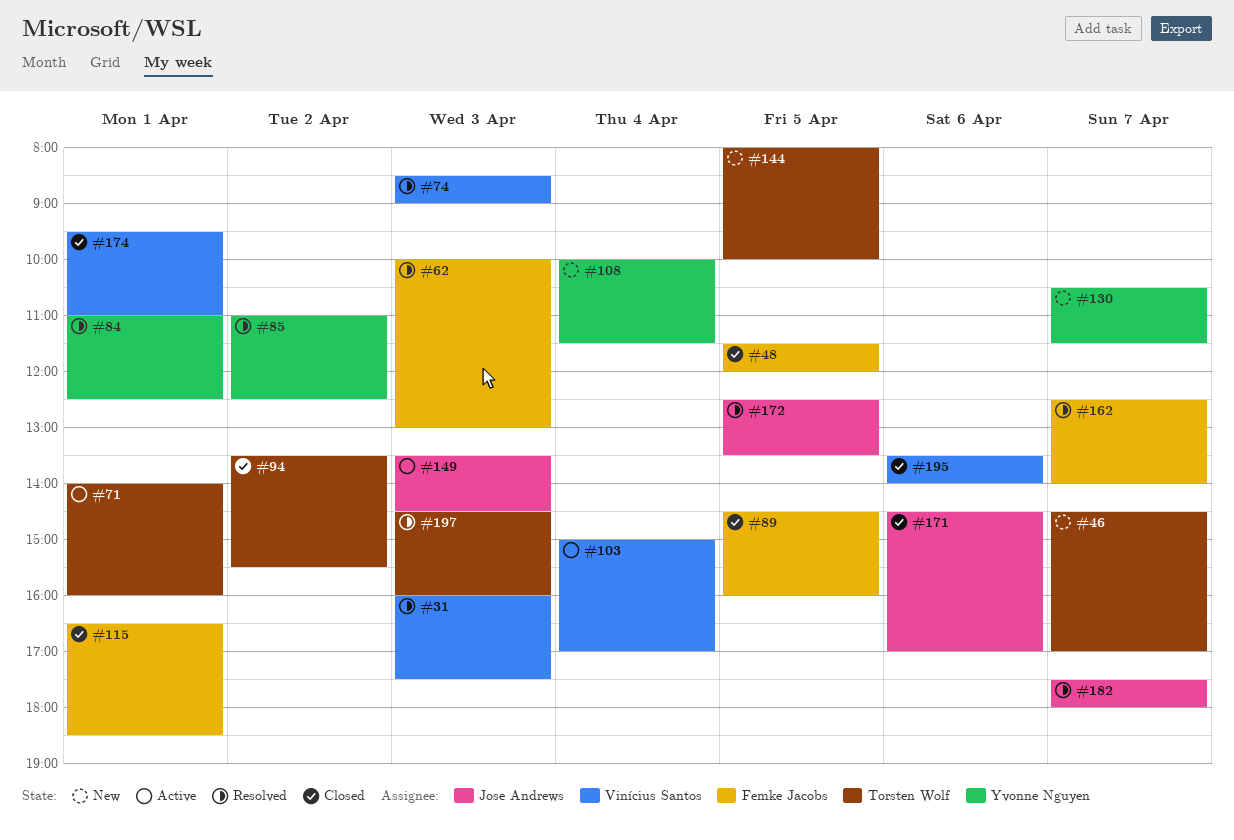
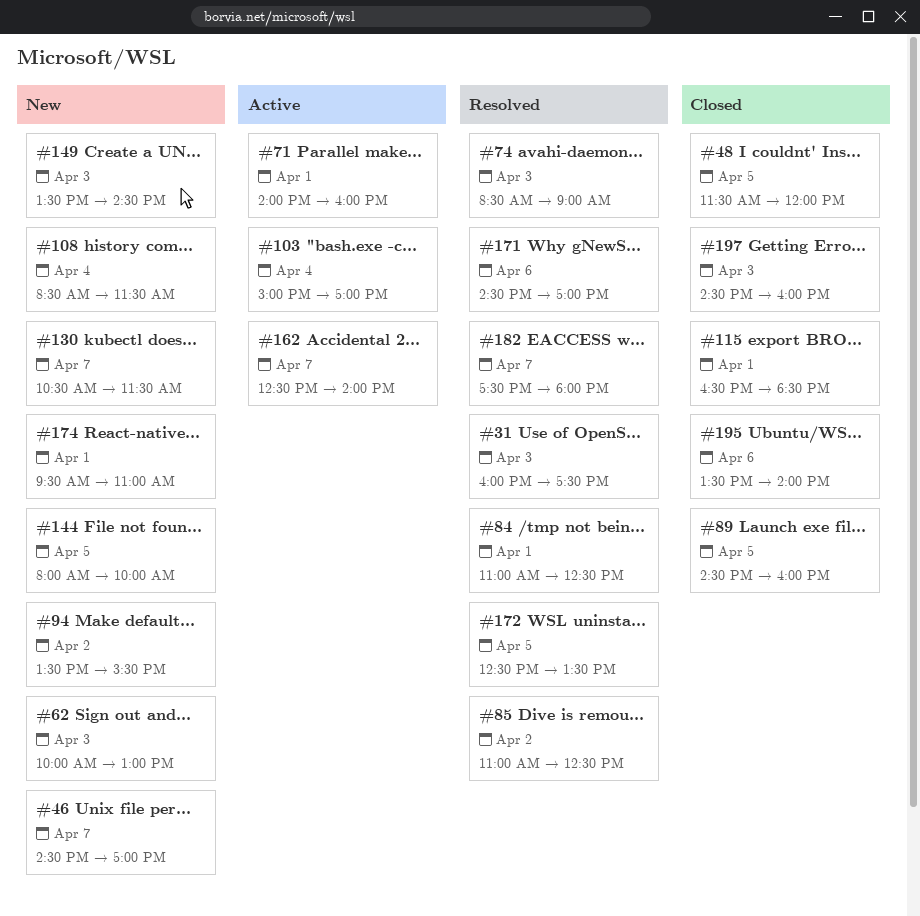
#62, status: Resolved -> New
#94, status: Closed -> New
#108, begins: 10:00 -> 08:30
#149, status: Active -> New
#162, status: Resolved -> Active
#171, status: Closed -> Resolved
#174, status: Closed -> New
#197, status: Resolved -> Closed

